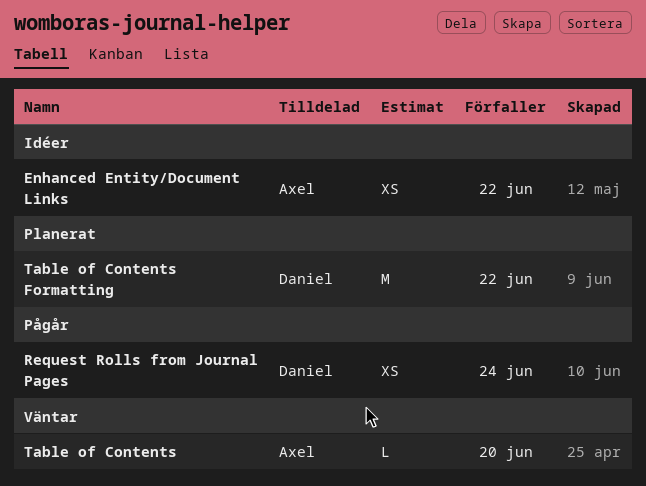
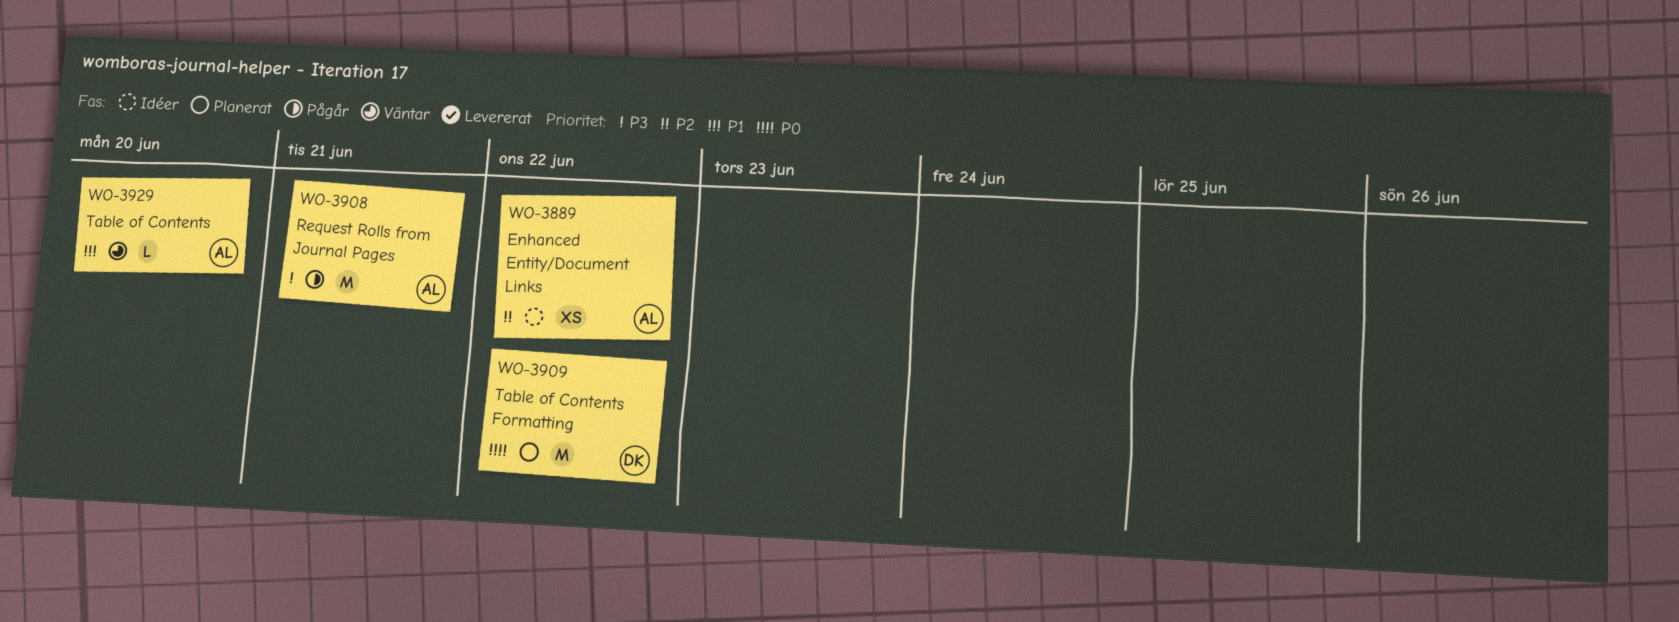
Request Rolls from Journal Pages, owner: Daniel -> Axel
Request Rolls from Journal Pages, estimate: XS -> M
Request Rolls from Journal Pages, due: Jun 24 -> Jun 21

